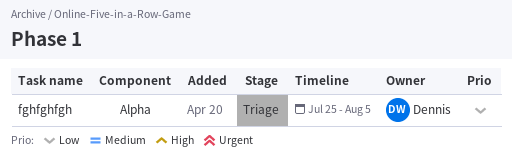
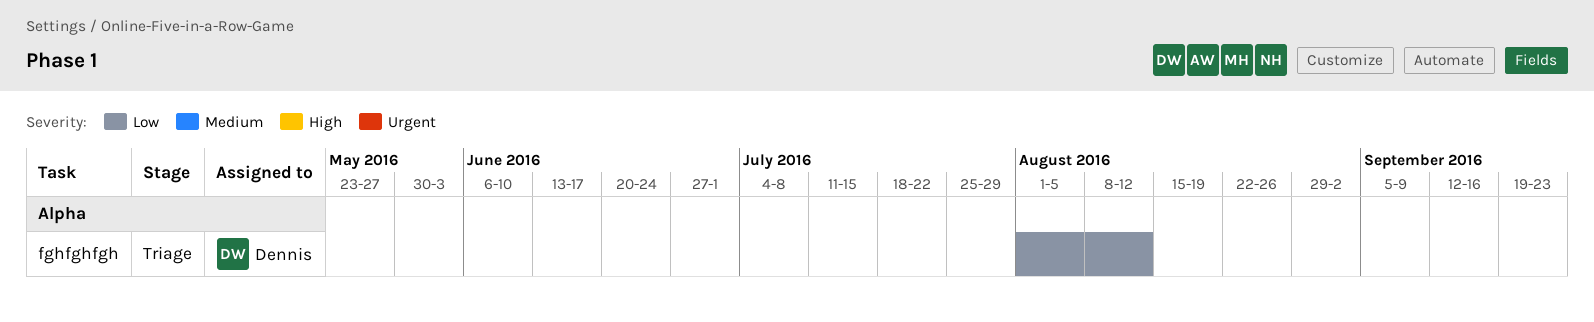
fghfghfgh, start: Jul 25 -> Aug 1
fghfghfgh, due: Aug 5 -> Aug 12

